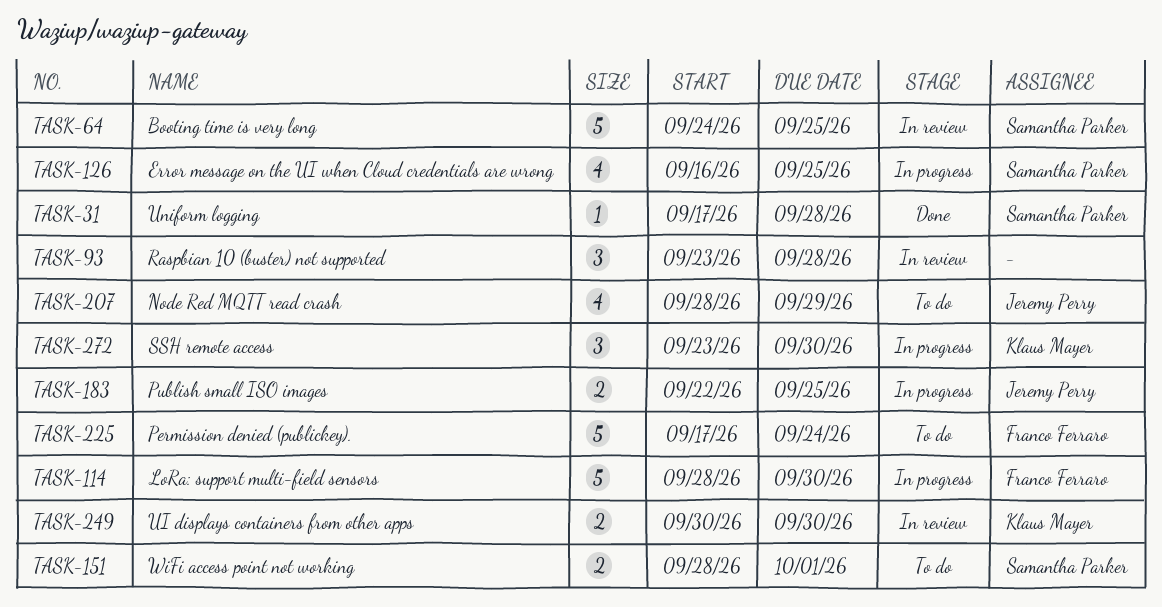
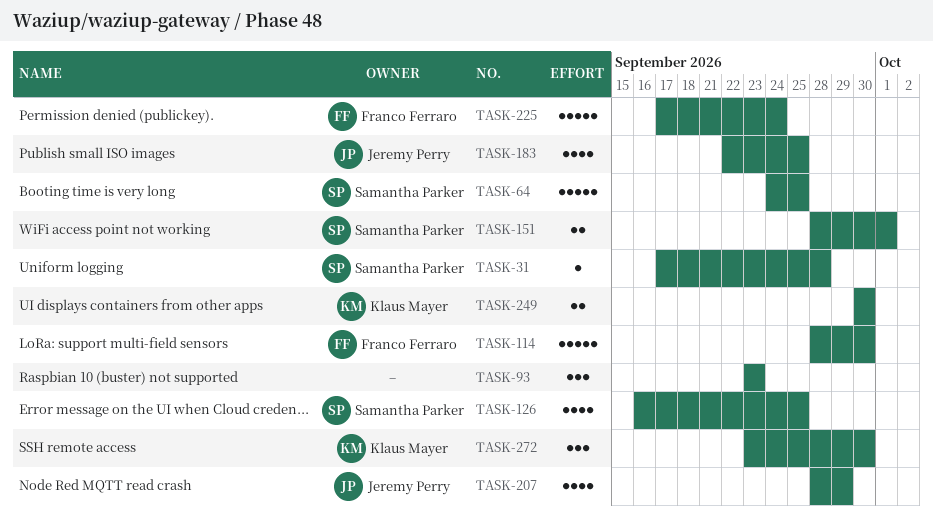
TASK-93, due: Sep 28 -> Sep 23
TASK-183, estimate: 2 -> 4

